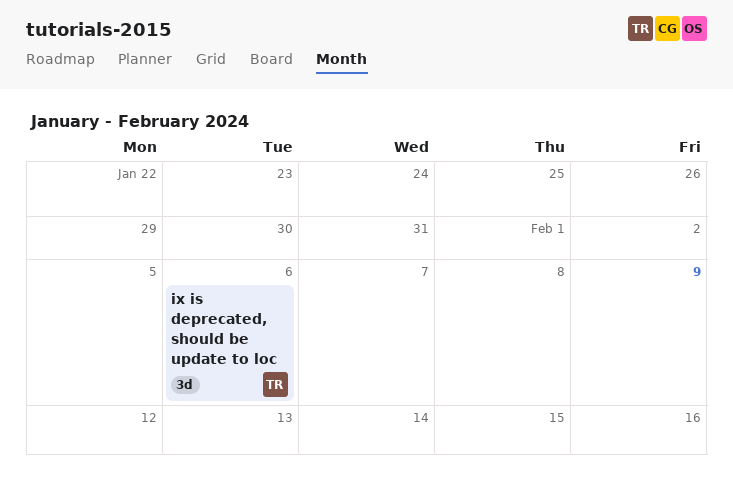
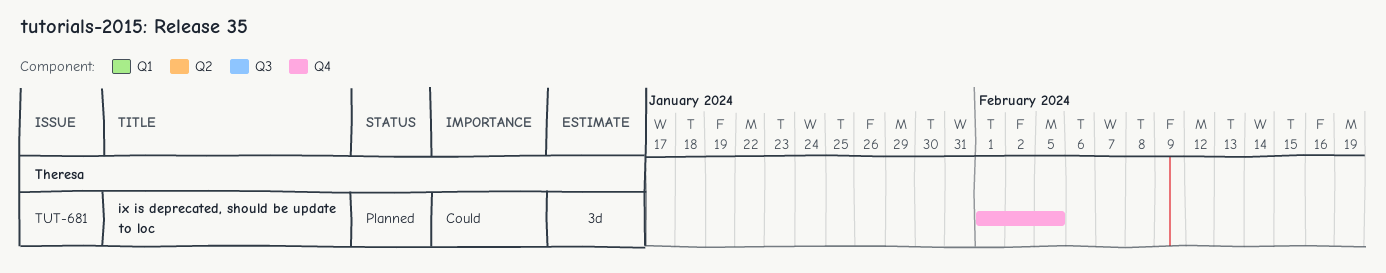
ix is deprecated, should be update to loc, due: Feb 6 -> Feb 5

